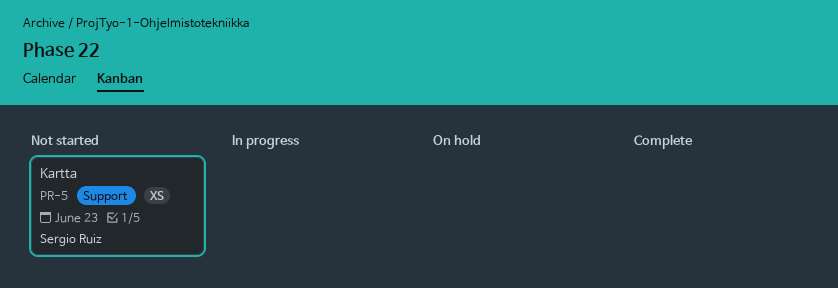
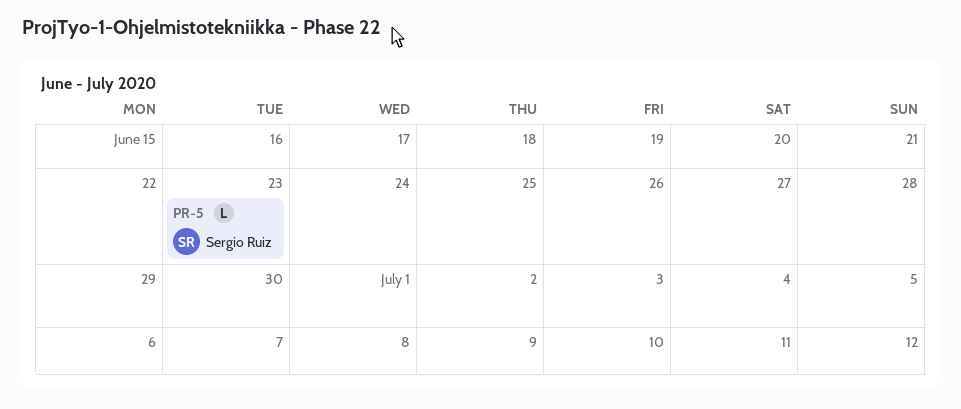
PR-5, estimate: XS -> L

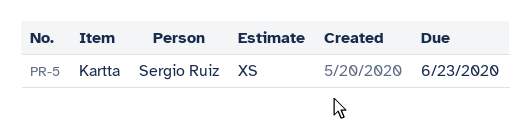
PR-5, estimate: L -> XS

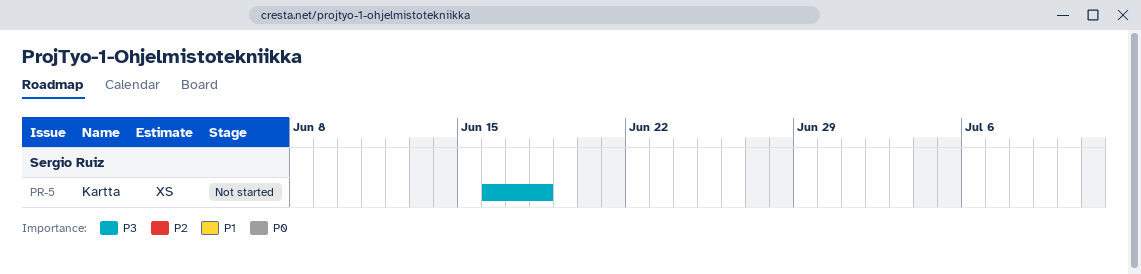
PR-5, due: Jun 23 -> Jun 18

